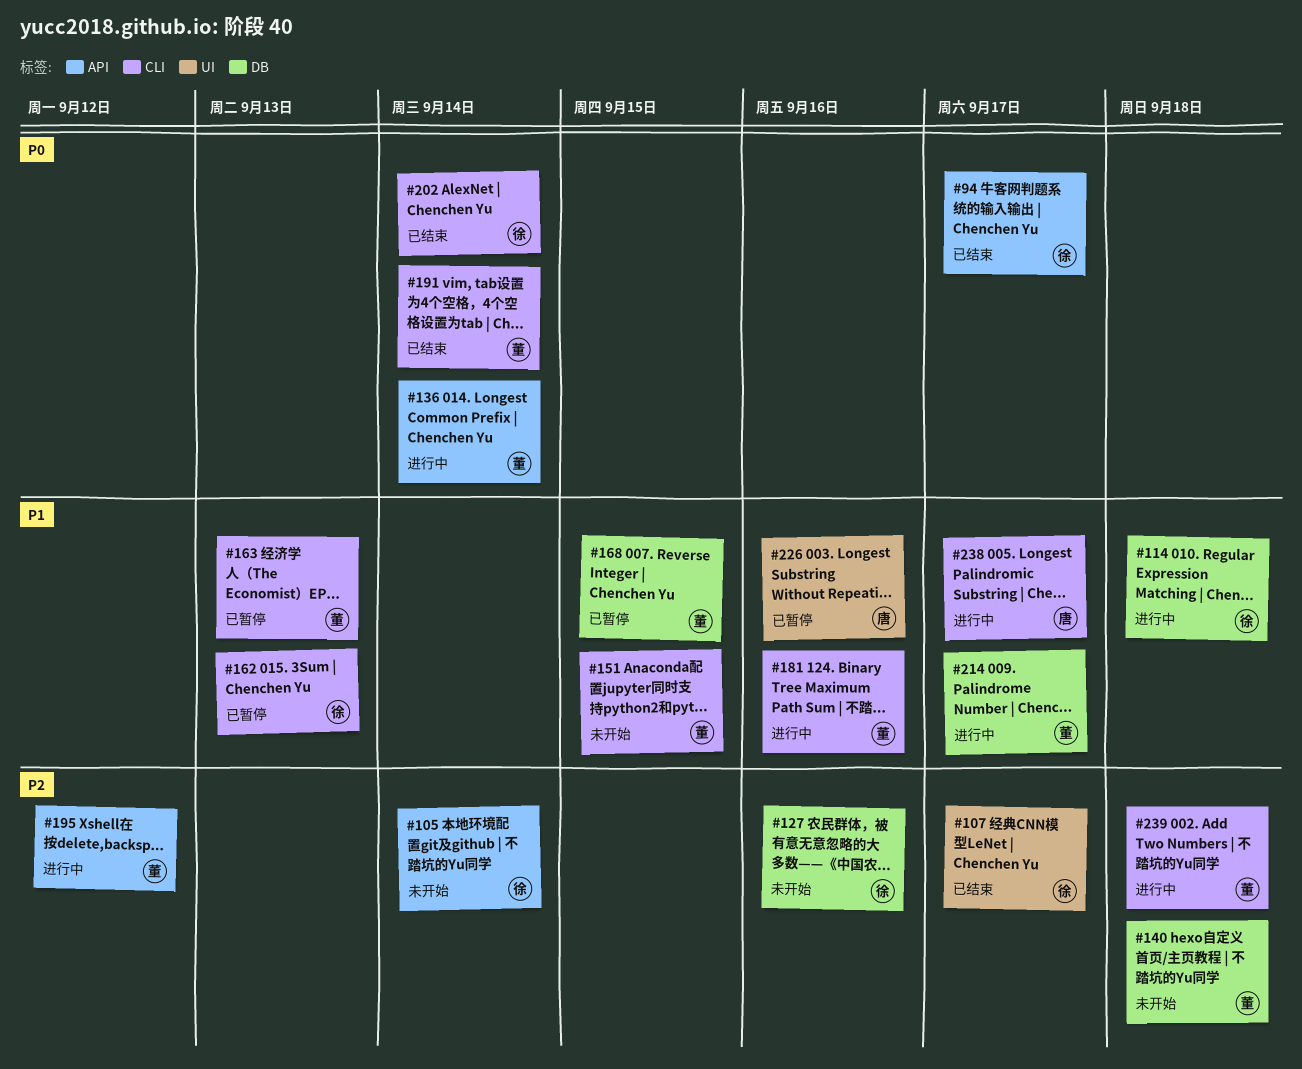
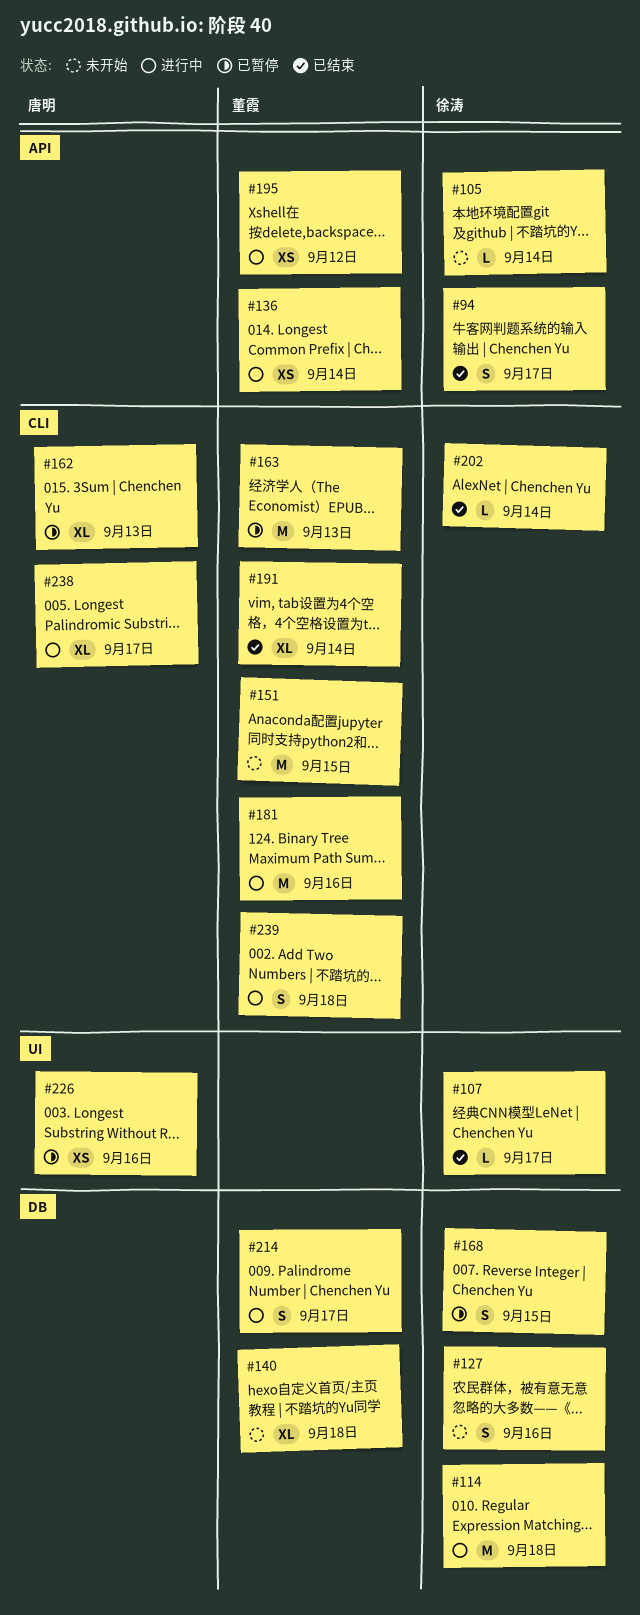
#162, owner: 徐涛 -> 唐明
#168, owner: 董霞 -> 徐涛

